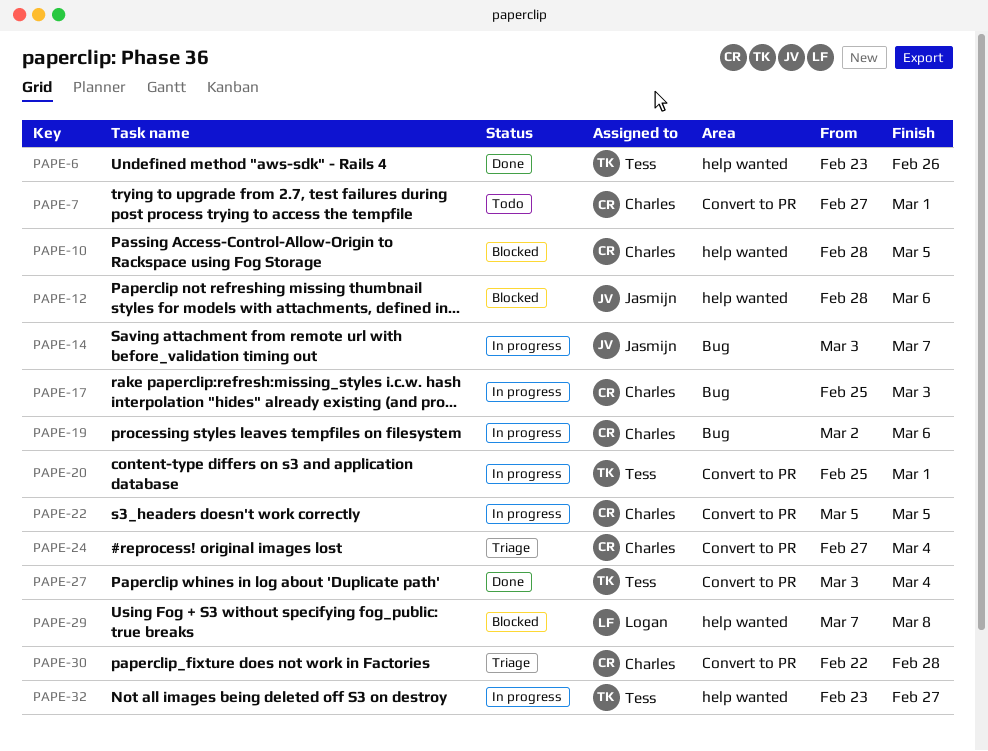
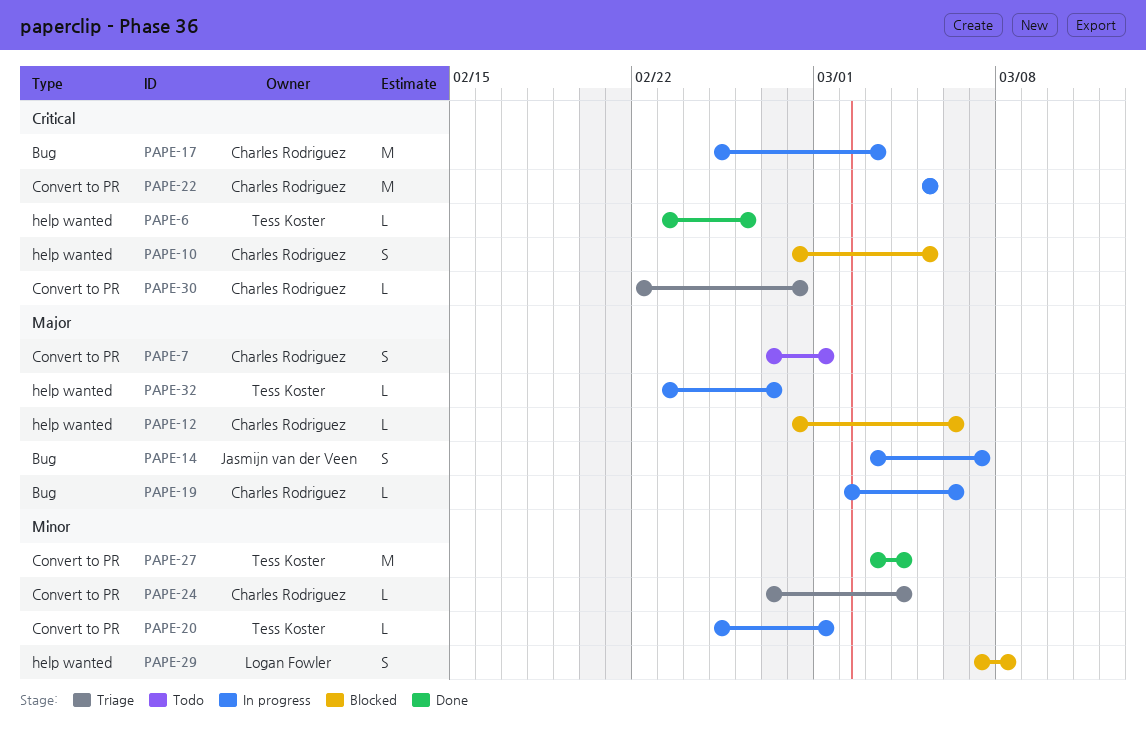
PAPE-12, owner: Jasmijn van der Veen -> Charles Rodriguez

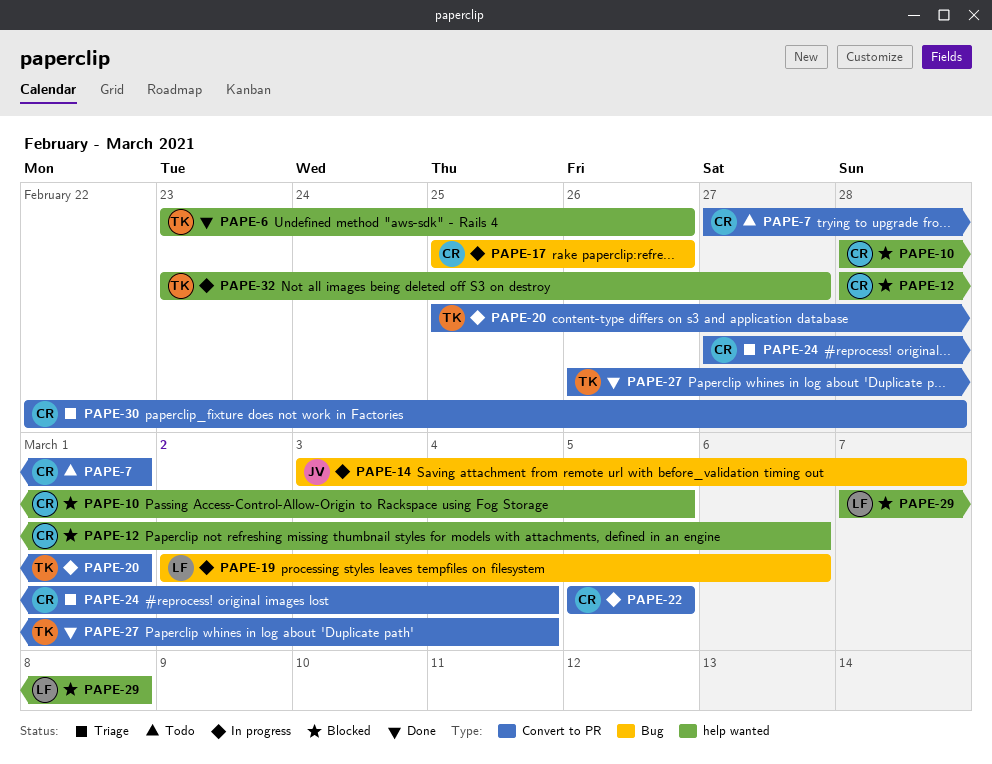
PAPE-17, due: Mar 3 -> Feb 26
PAPE-19, owner: Charles Rodriguez -> Logan Fowler
PAPE-27, start: Mar 3 -> Feb 26

